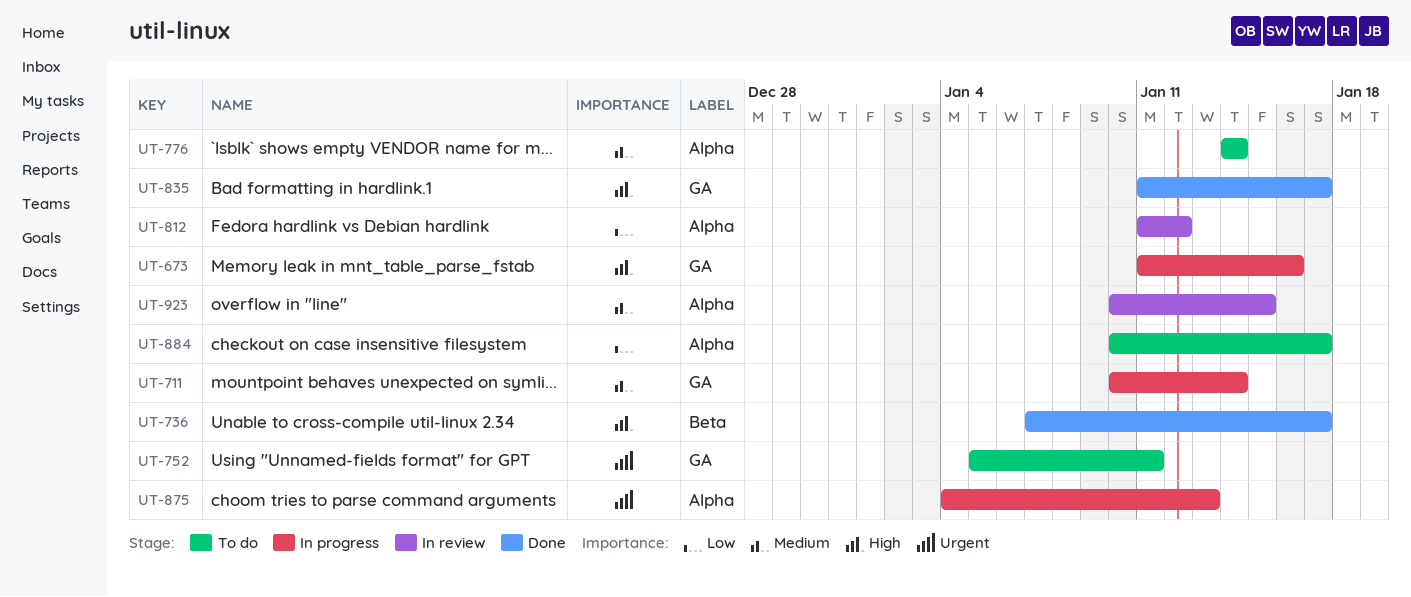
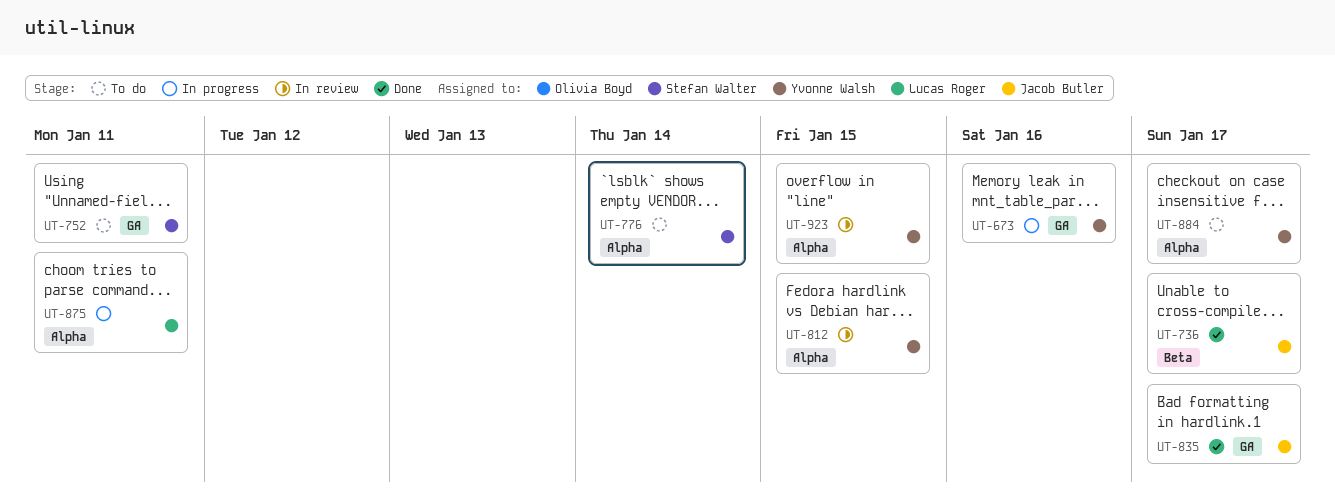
UT-711: present -> none
UT-812, due: Jan 12 -> Jan 15
UT-875, due: Jan 13 -> Jan 11

